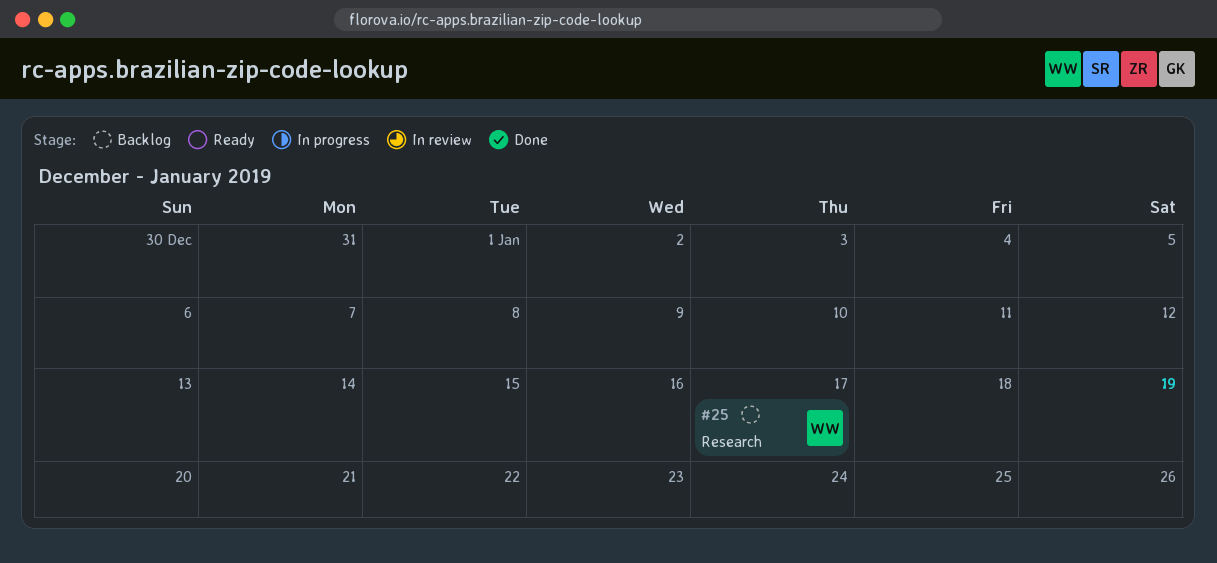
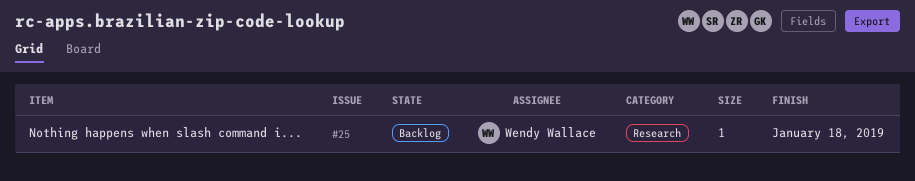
#25, due: Jan 17 -> Jan 18

